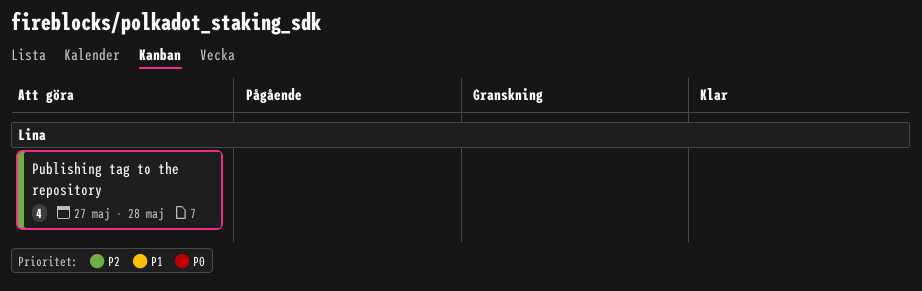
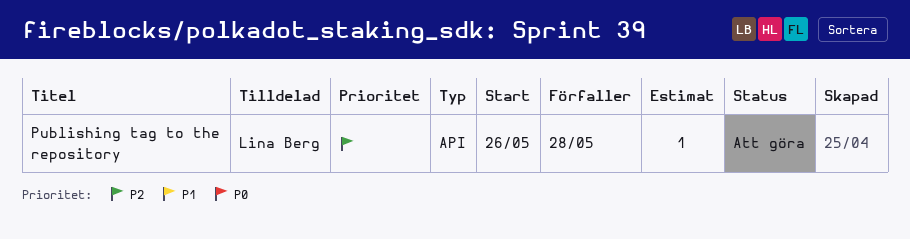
Publishing tag to the repository, estimate: 4 -> 1
Publishing tag to the repository, start: May 27 -> May 26

